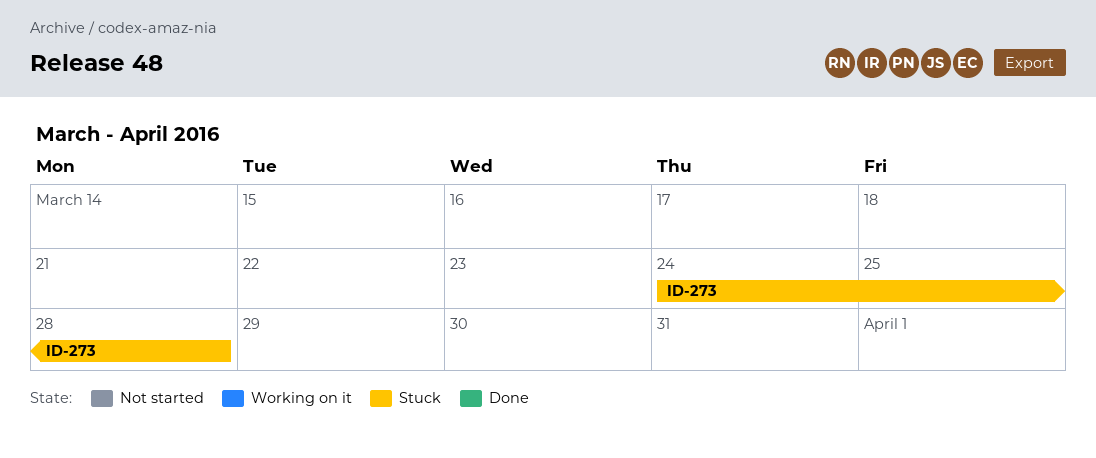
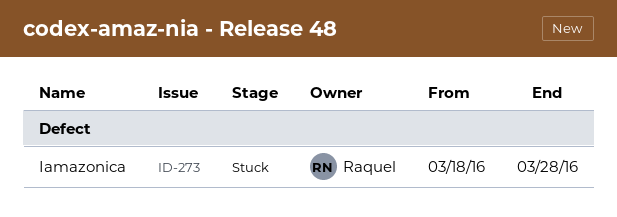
ID-273, start: Mar 24 -> Mar 18

